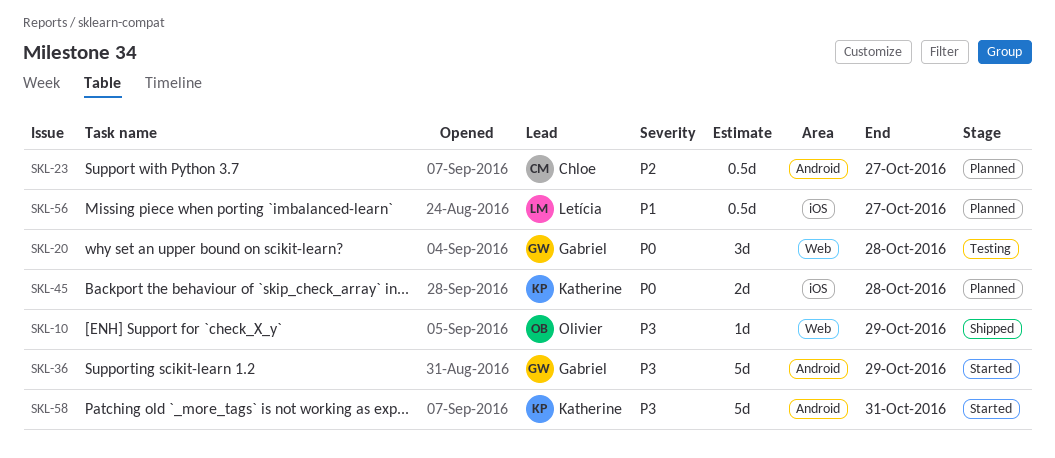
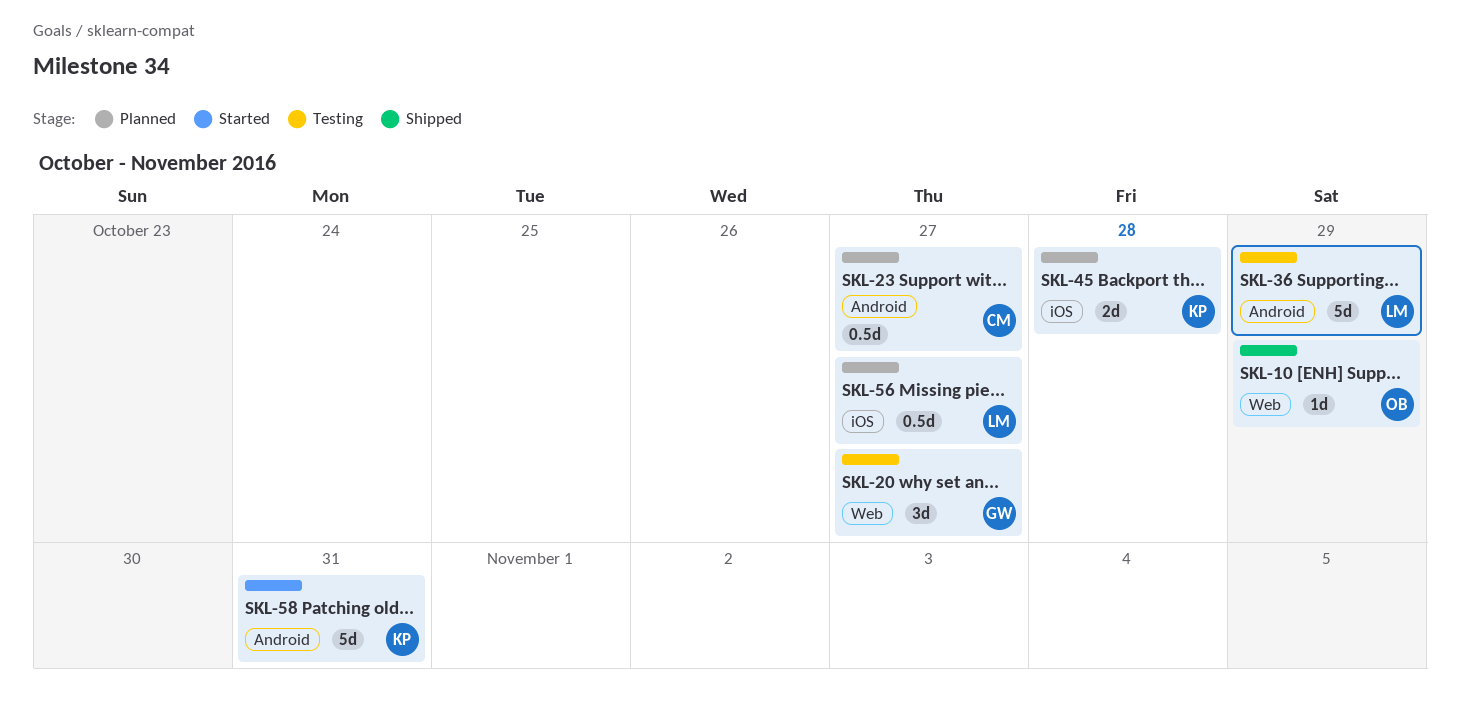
SKL-20, due: Oct 28 -> Oct 27
SKL-36, status: Started -> Testing
SKL-36, owner: Gabriel -> Letícia

